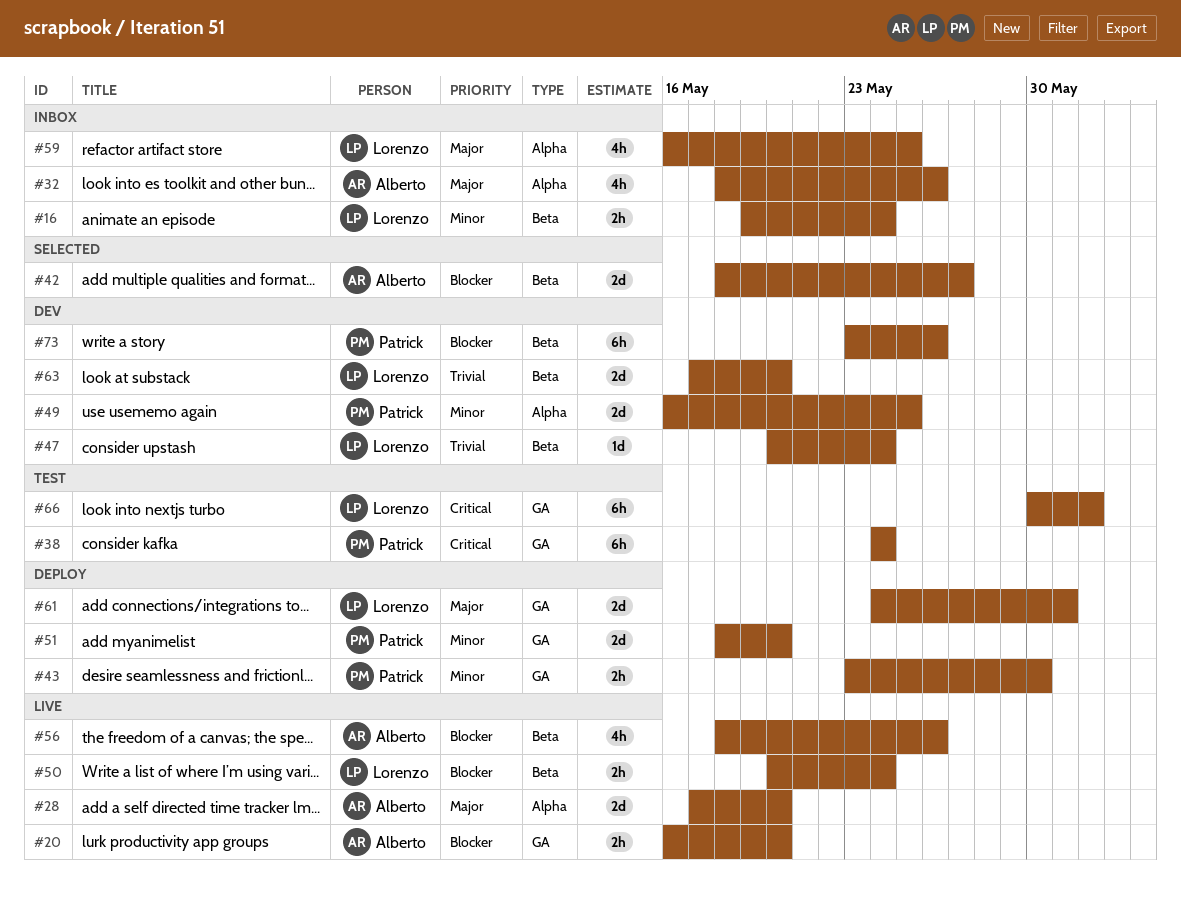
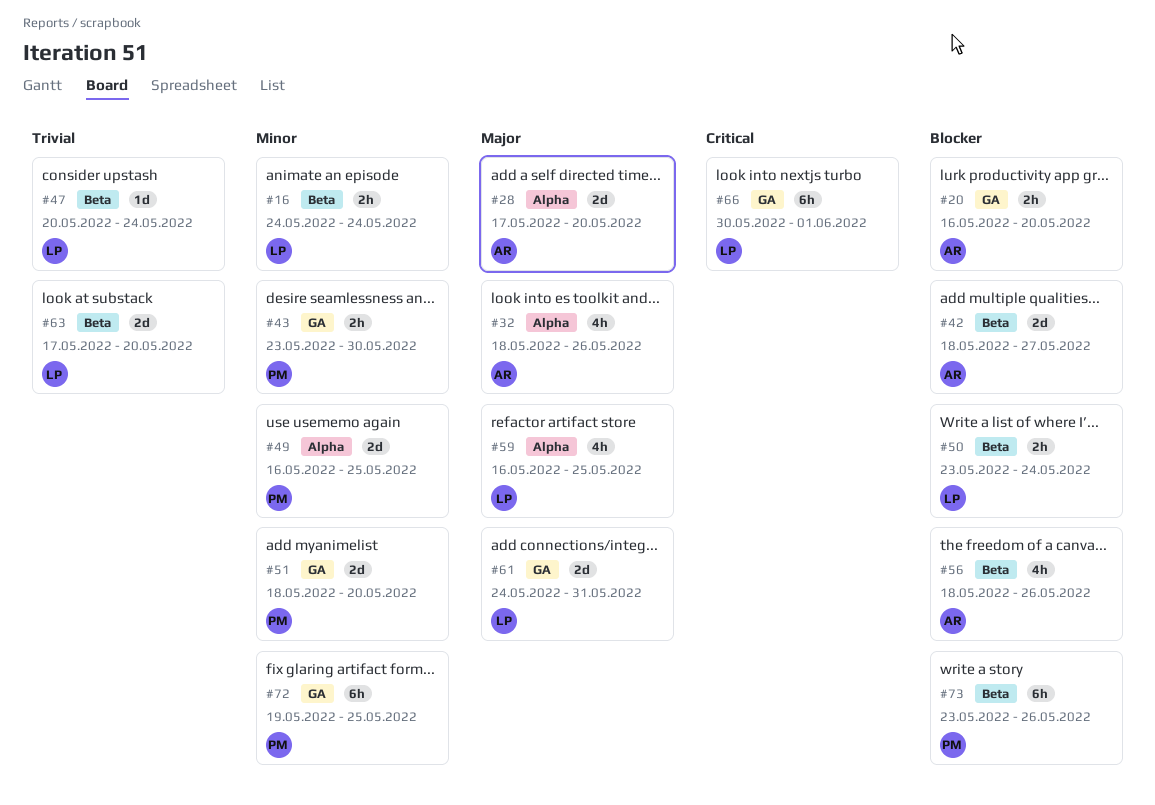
#16, start: May 19 -> May 24
#38: present -> none
#50, start: May 20 -> May 23
#72: none -> present

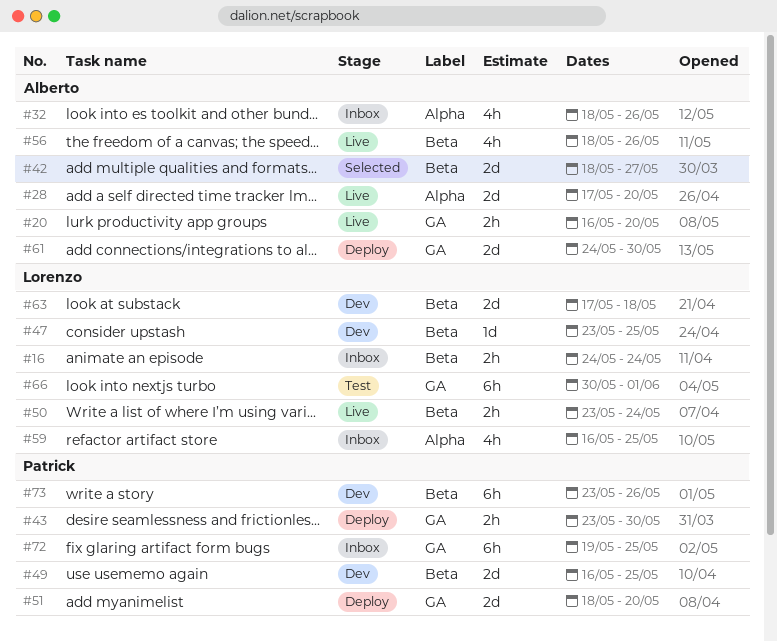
#47, start: May 20 -> May 23
#47, due: May 24 -> May 25
#49, label: Alpha -> Beta
#61, owner: Lorenzo -> Alberto
#61, due: May 31 -> May 30
#63, due: May 20 -> May 18

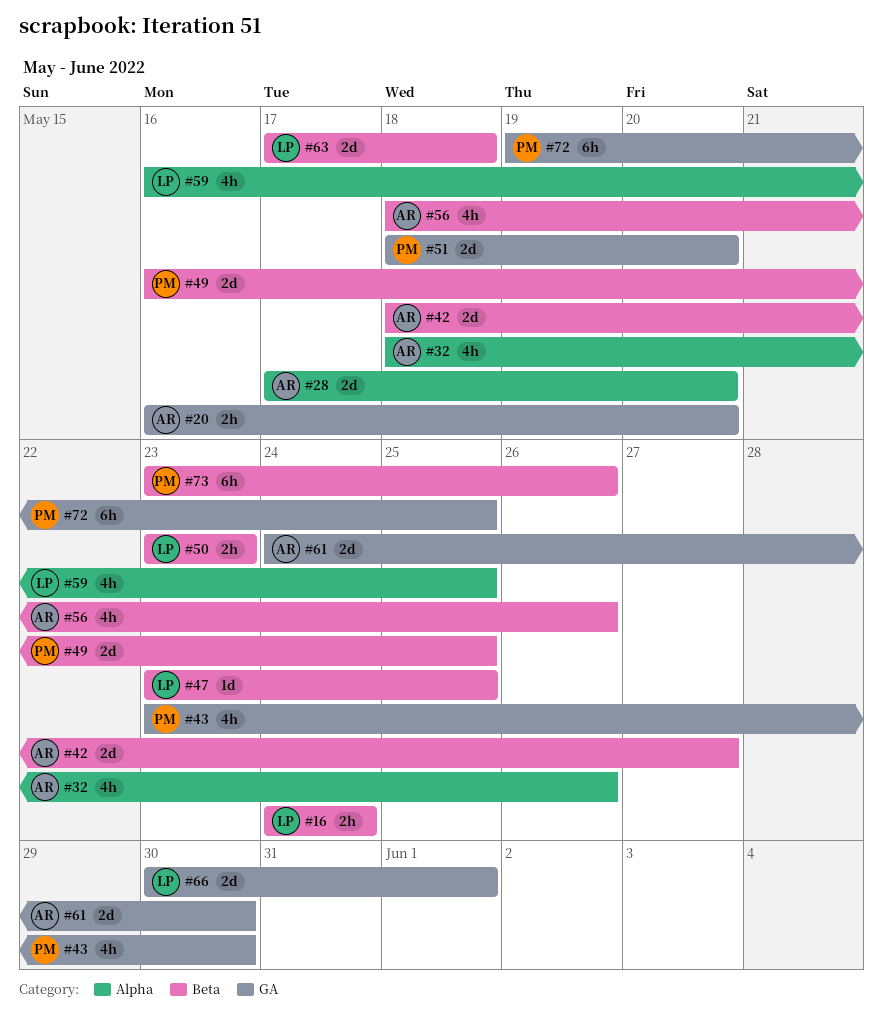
#43, estimate: 2h -> 4h
#50, due: May 24 -> May 23
#66, estimate: 6h -> 2d

